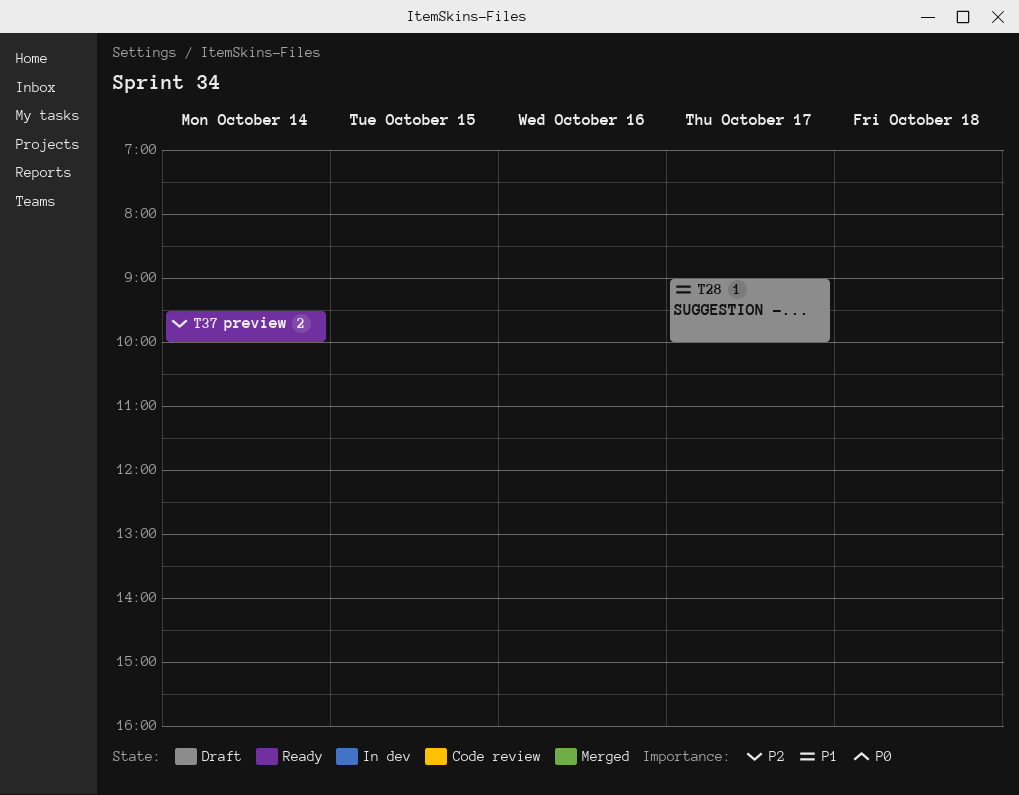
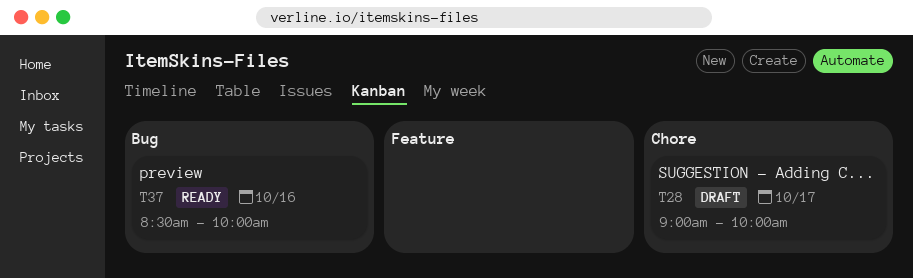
T37, day: Oct 14 -> Oct 16
T37, begins: 09:30 -> 08:30

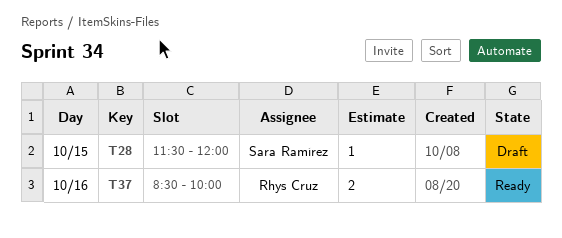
T28, day: Oct 17 -> Oct 15
T28, begins: 09:00 -> 11:30
T28, ends: 10:00 -> 12:00

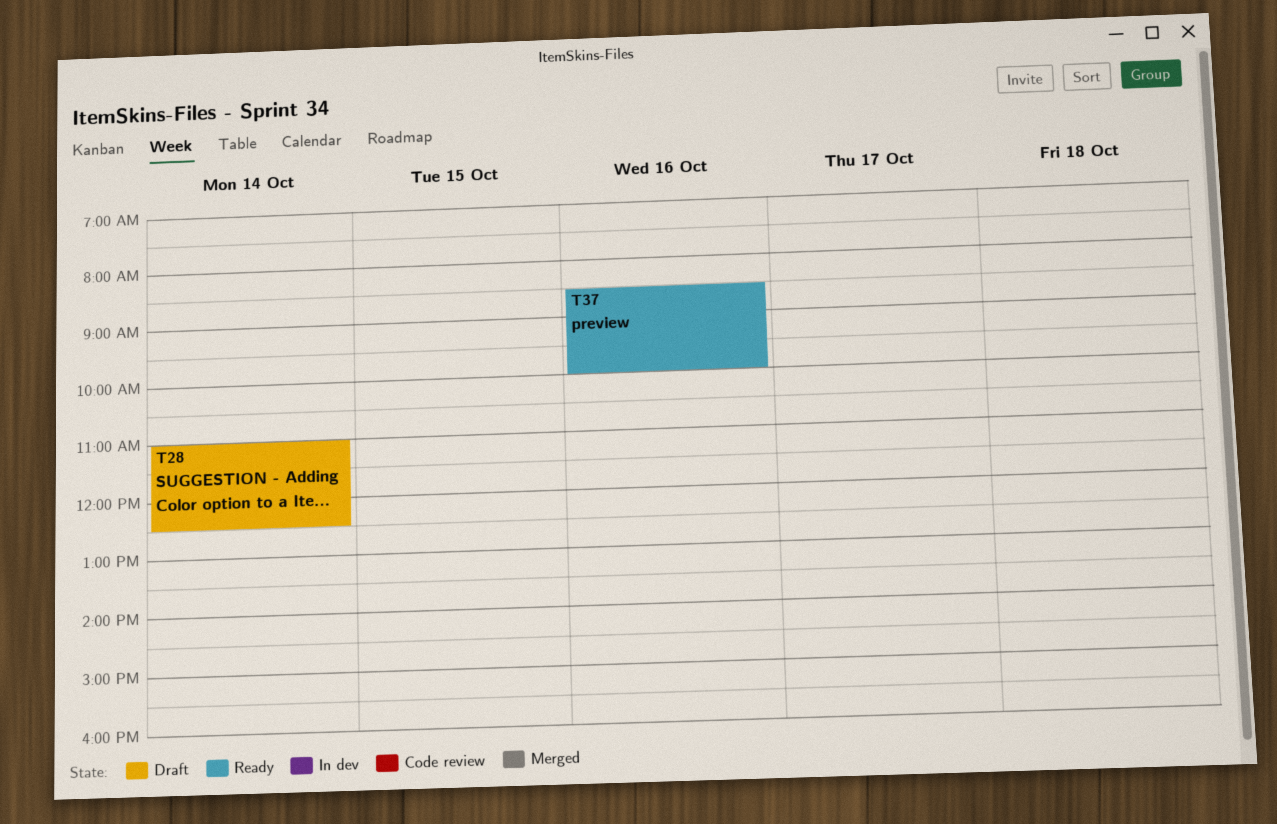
T28, day: Oct 15 -> Oct 14
T28, begins: 11:30 -> 11:00
T28, ends: 12:00 -> 12:30

